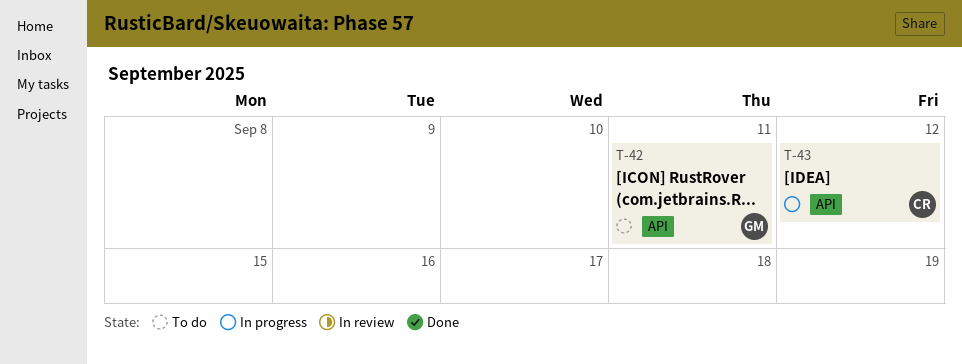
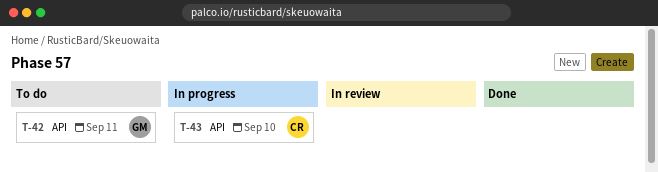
T-43, due: Sep 12 -> Sep 10

